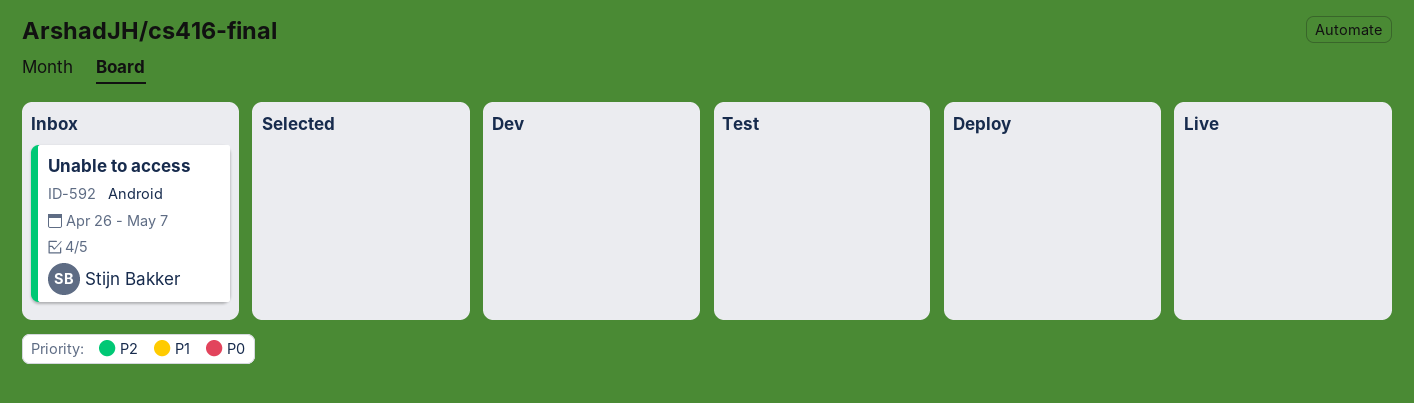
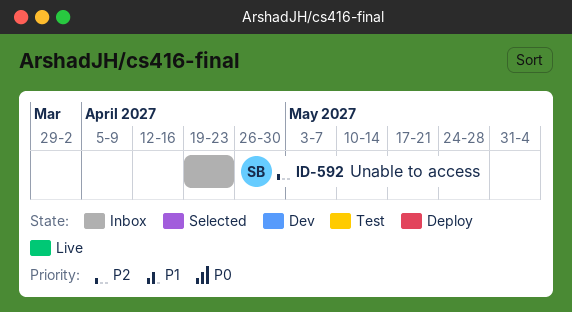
ID-592, start: Apr 26 -> Apr 19
ID-592, due: May 7 -> Apr 23

